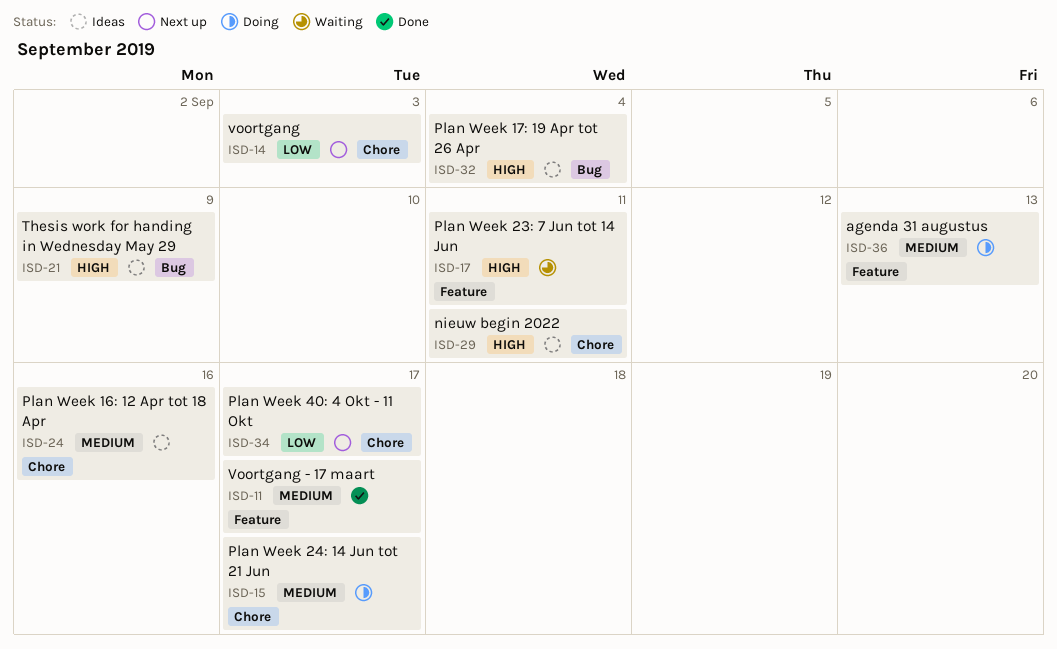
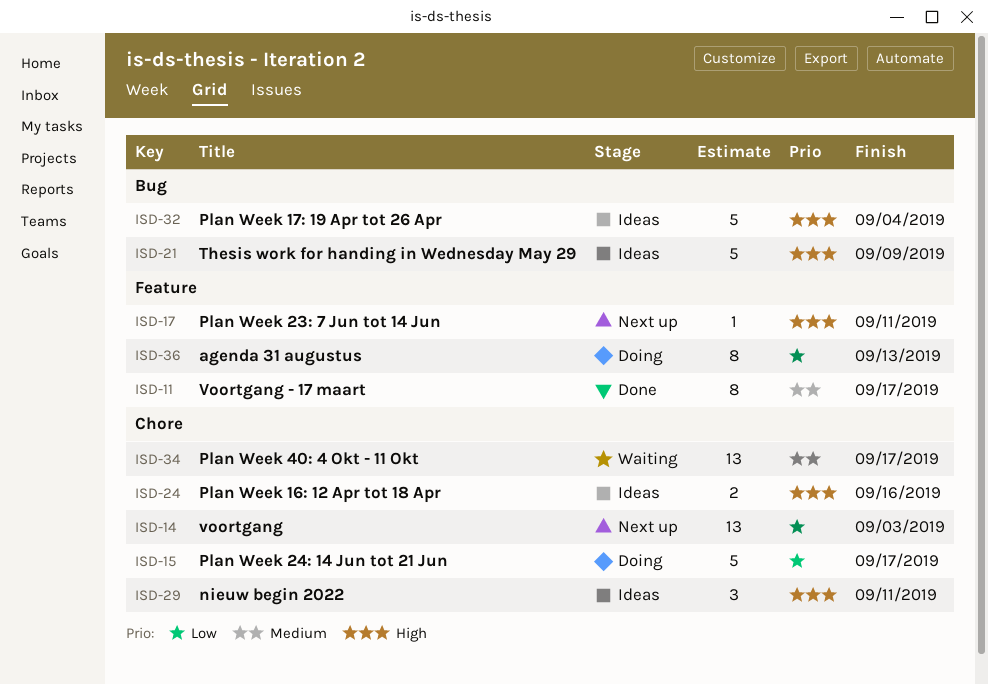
ISD-15, priority: Medium -> Low
ISD-17, status: Waiting -> Next up
ISD-24, priority: Medium -> High
ISD-34, status: Next up -> Waiting
ISD-34, priority: Low -> Medium
ISD-36, priority: Medium -> Low

